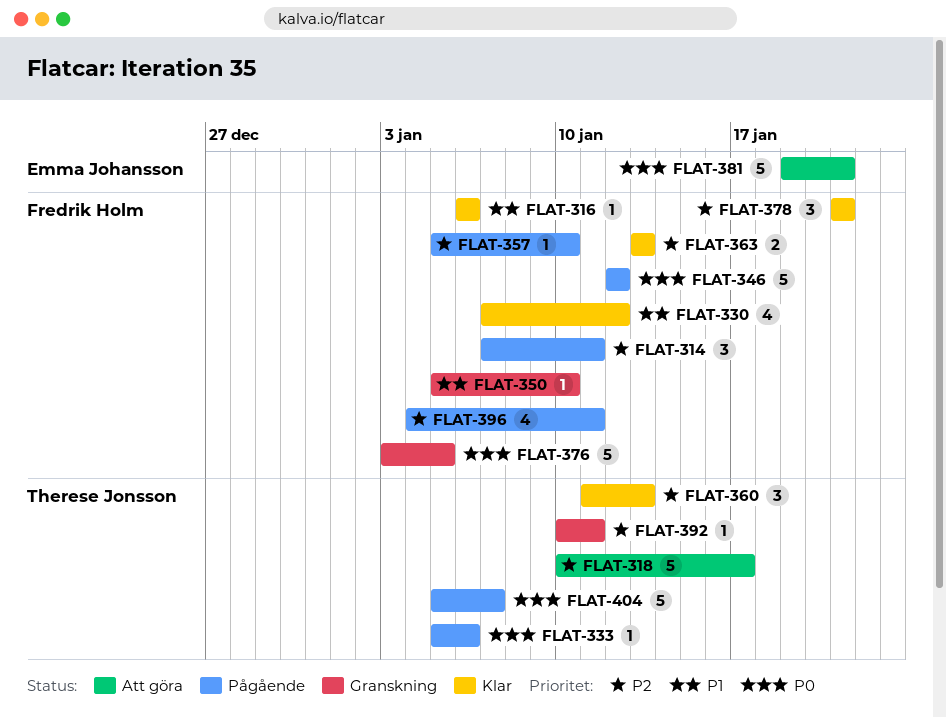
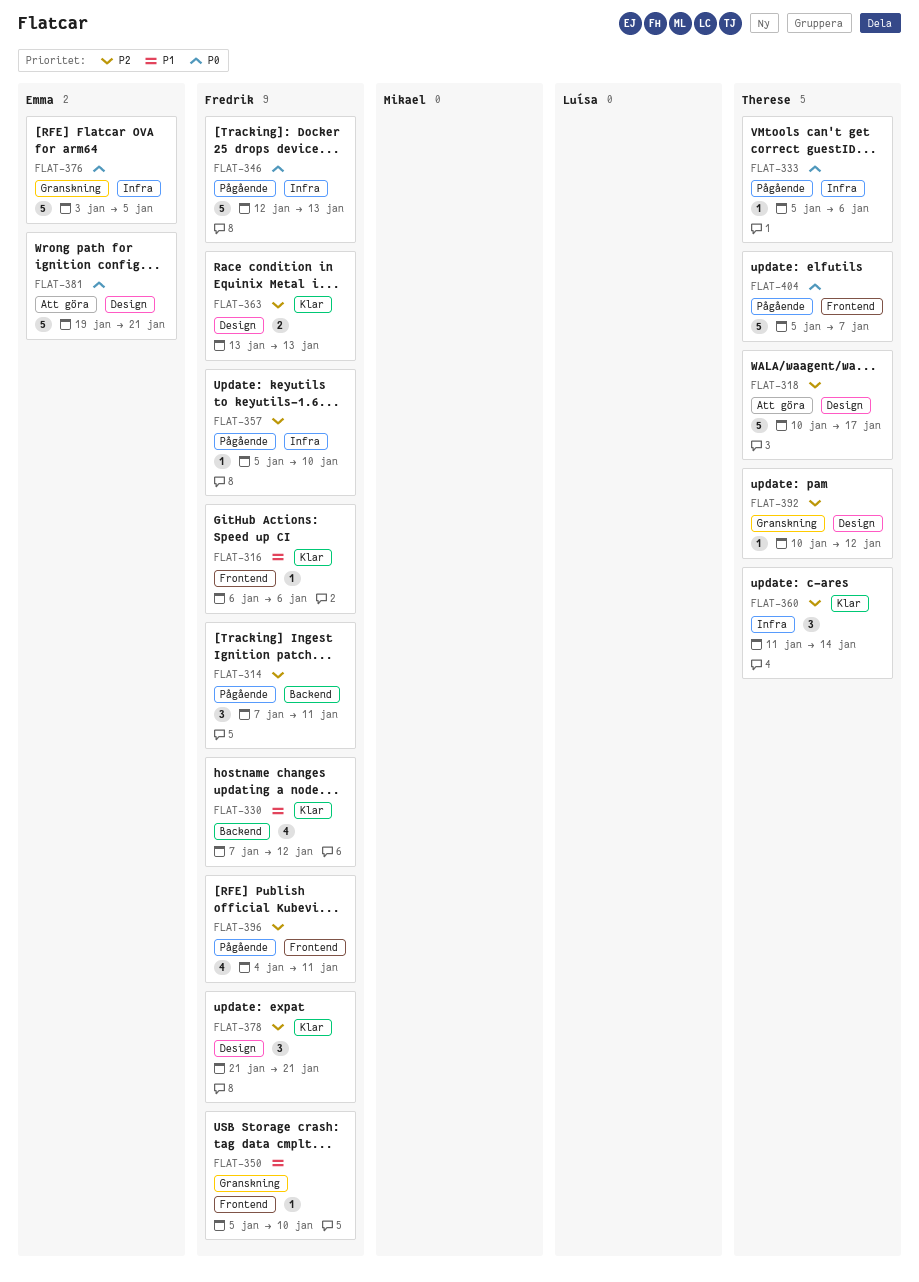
FLAT-346, due: Jan 12 -> Jan 13
FLAT-360, due: Jan 13 -> Jan 14
FLAT-376, owner: Fredrik Holm -> Emma Johansson
FLAT-392, due: Jan 11 -> Jan 12

